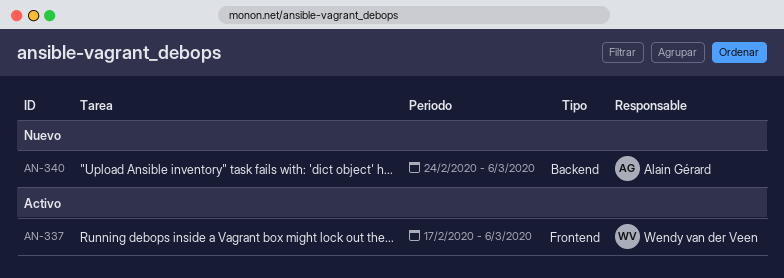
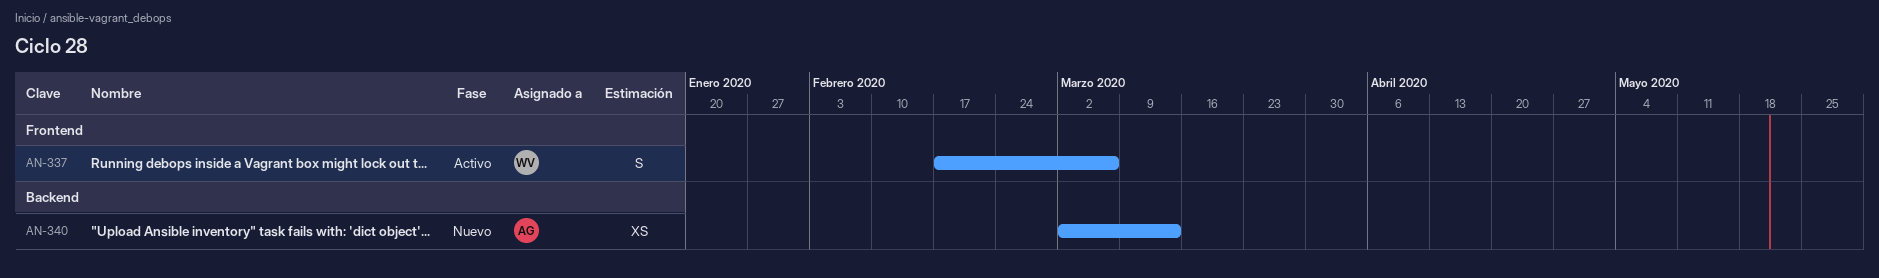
AN-340, start: Feb 24 -> Mar 2
AN-340, due: Mar 6 -> Mar 13

